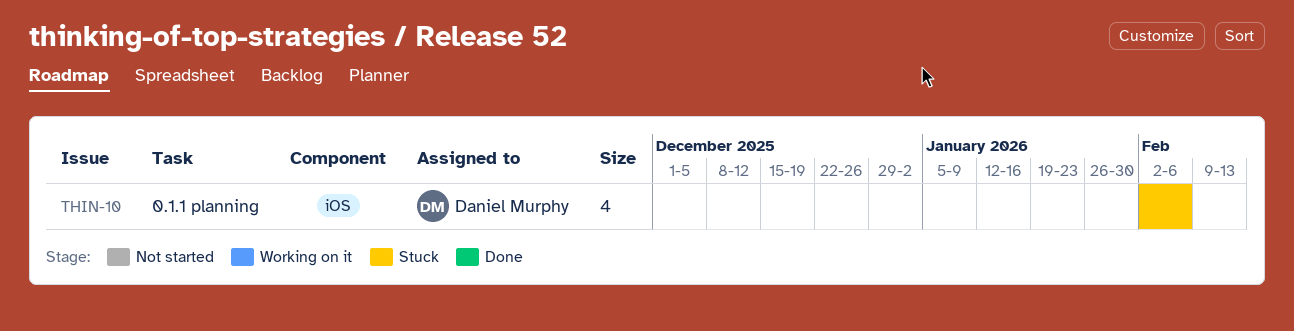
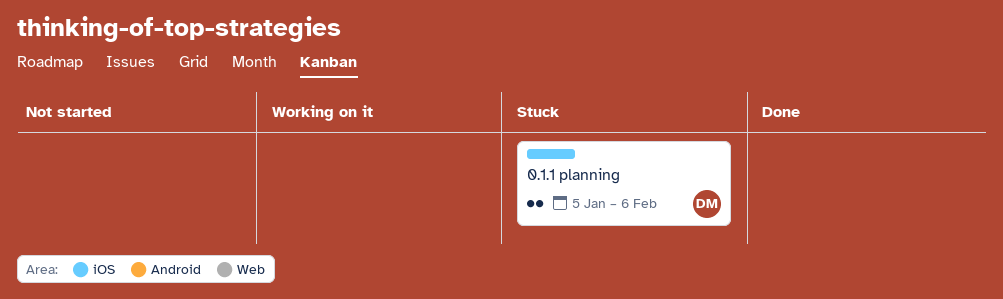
0.1.1 planning, estimate: 4 -> 2
0.1.1 planning, start: Feb 2 -> Jan 5

